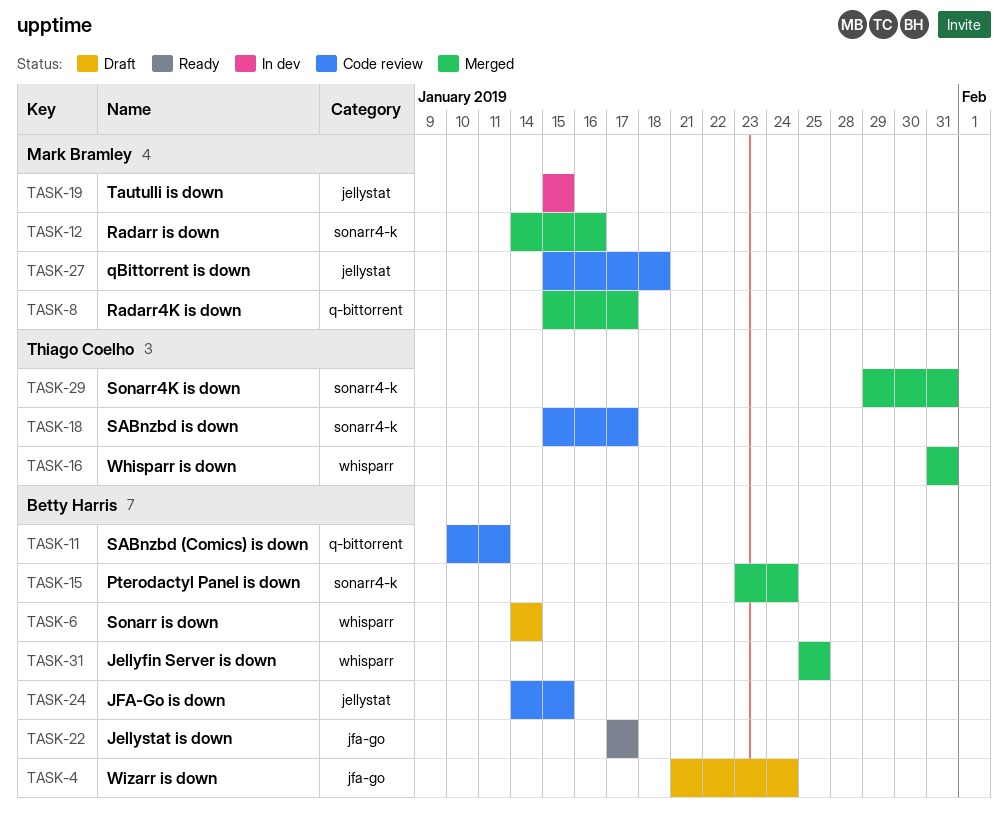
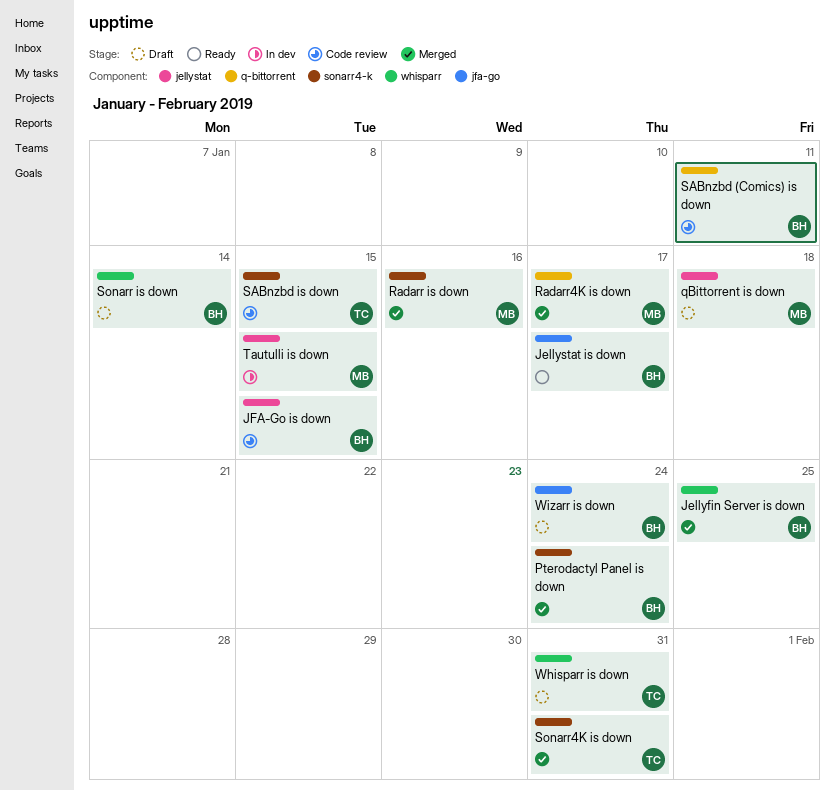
qBittorrent is down, status: Code review -> Draft
SABnzbd is down, due: Jan 17 -> Jan 15
Whisparr is down, status: Merged -> Draft

